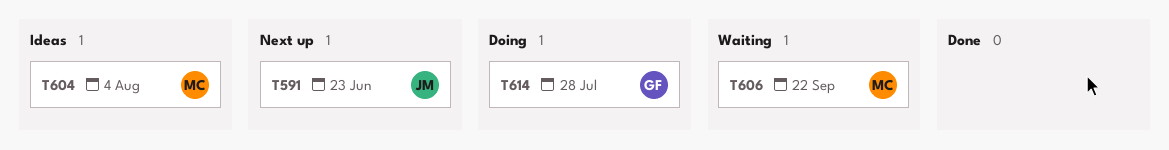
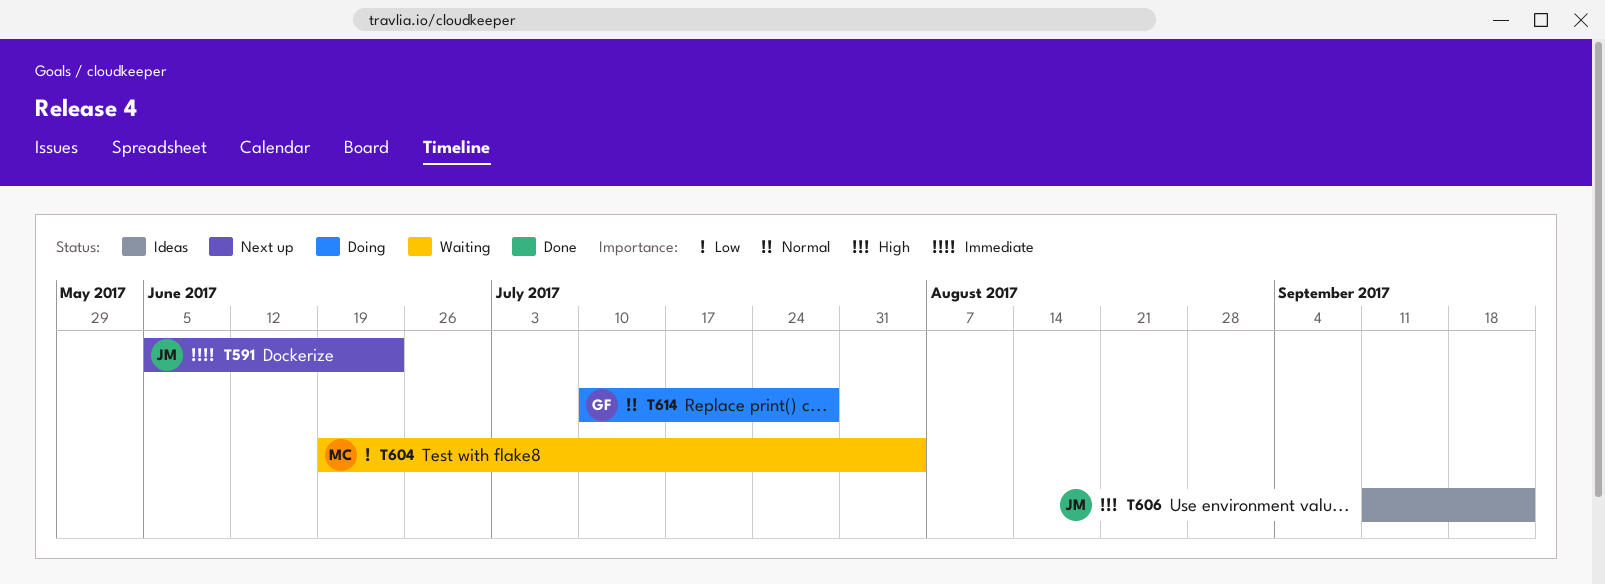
T604, status: Ideas -> Waiting
T606, status: Waiting -> Ideas
T606, owner: MC -> JM

